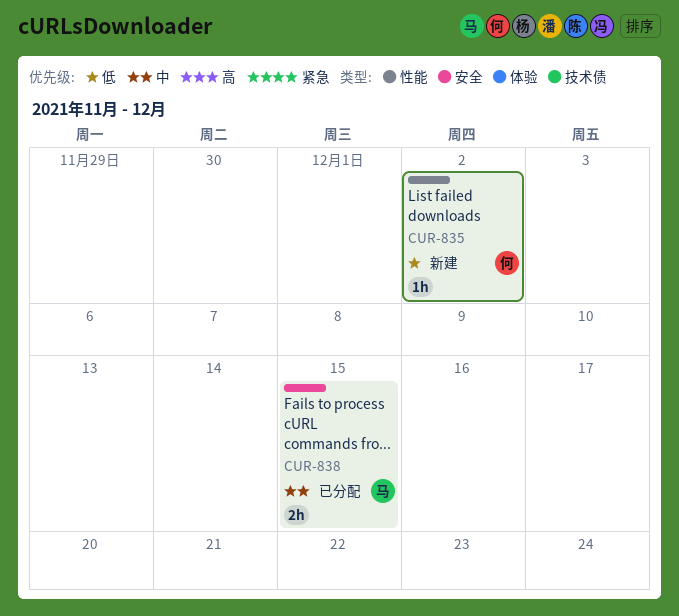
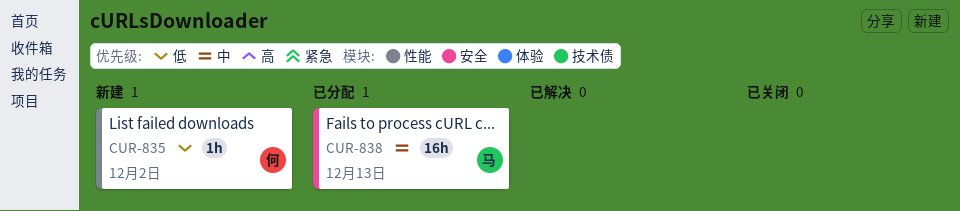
CUR-838, estimate: 2h -> 16h
CUR-838, due: Dec 15 -> Dec 13

